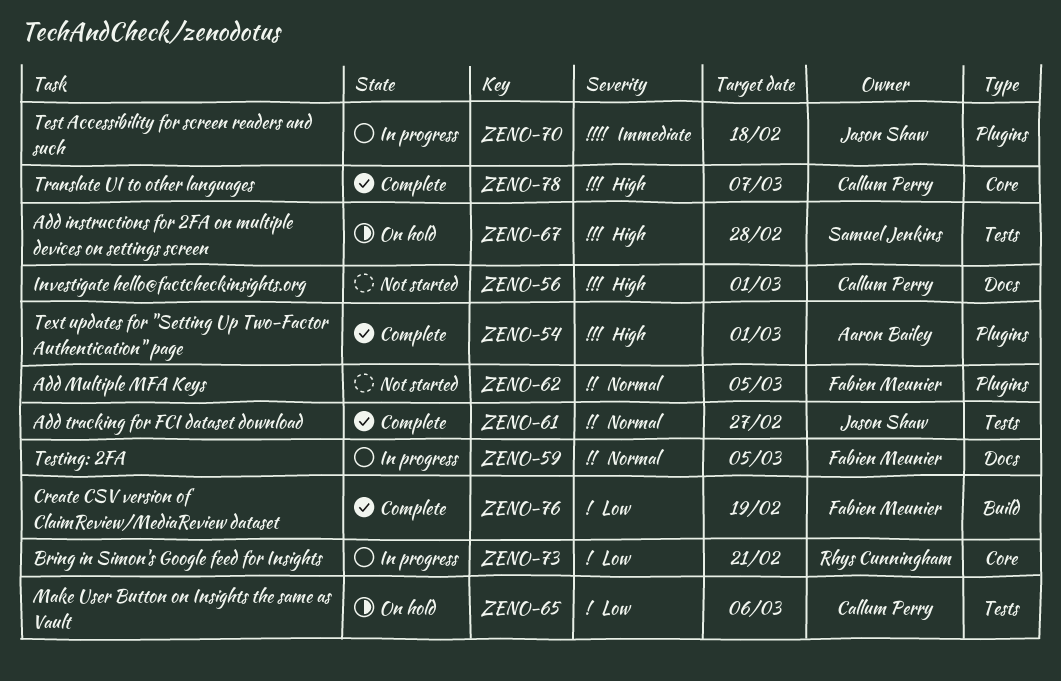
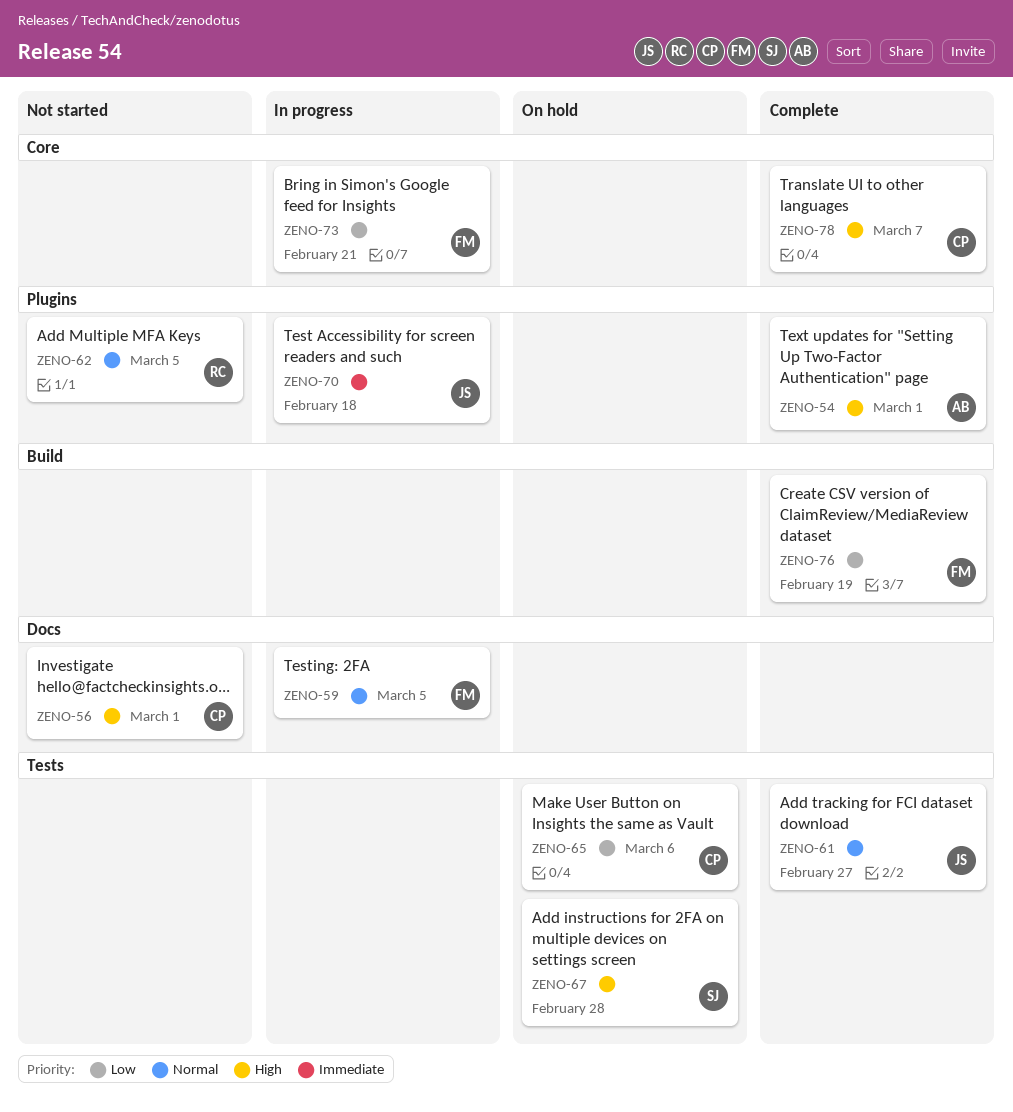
ZENO-62, owner: Fabien Meunier -> Rhys Cunningham
ZENO-73, owner: Rhys Cunningham -> Fabien Meunier

